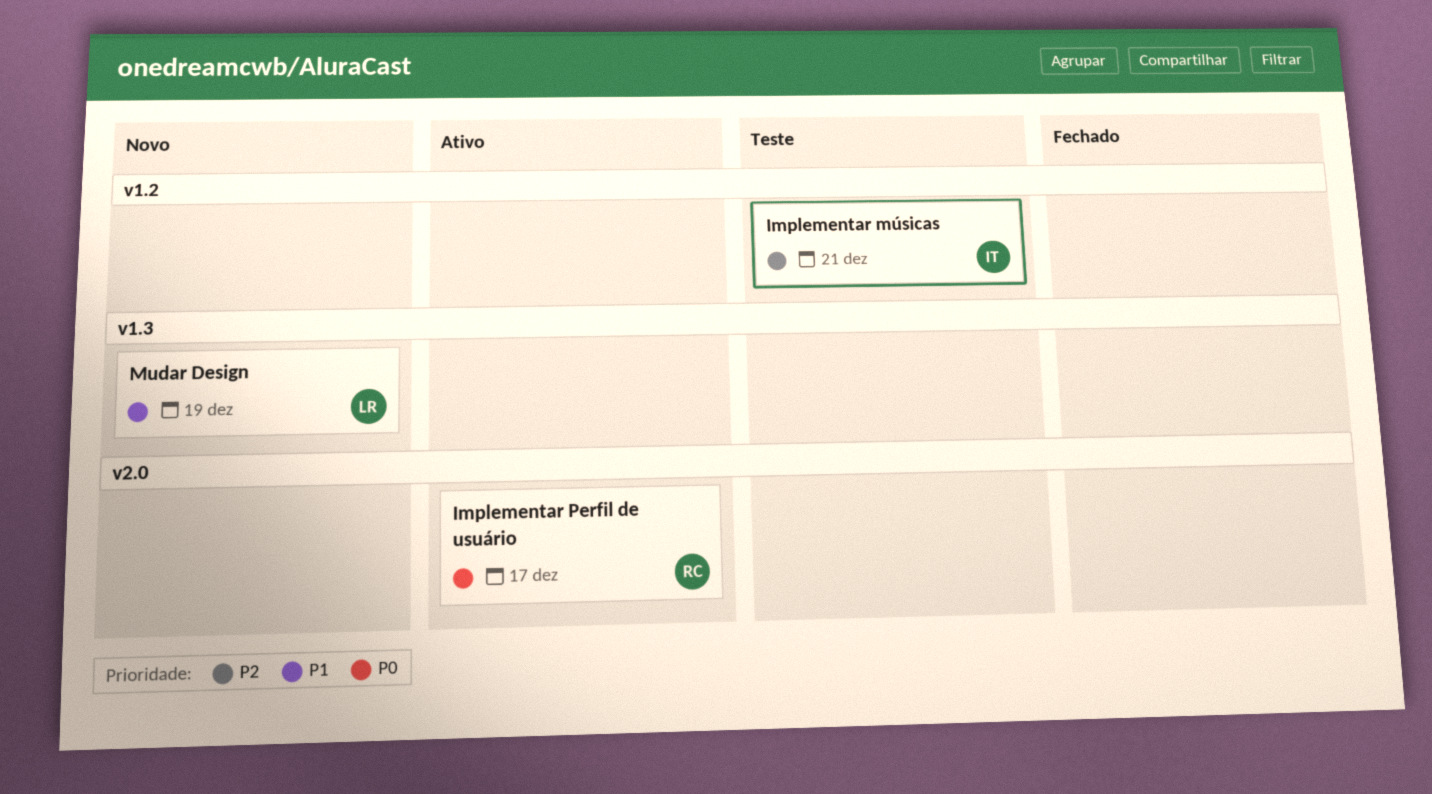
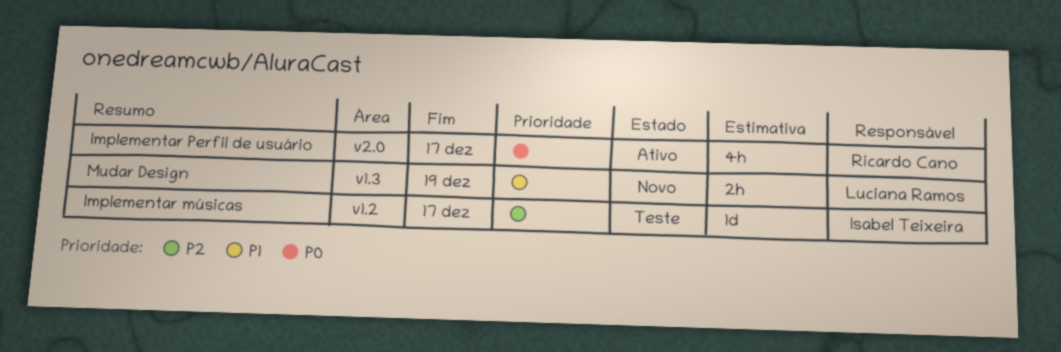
Implementar músicas, due: Dec 21 -> Dec 17

